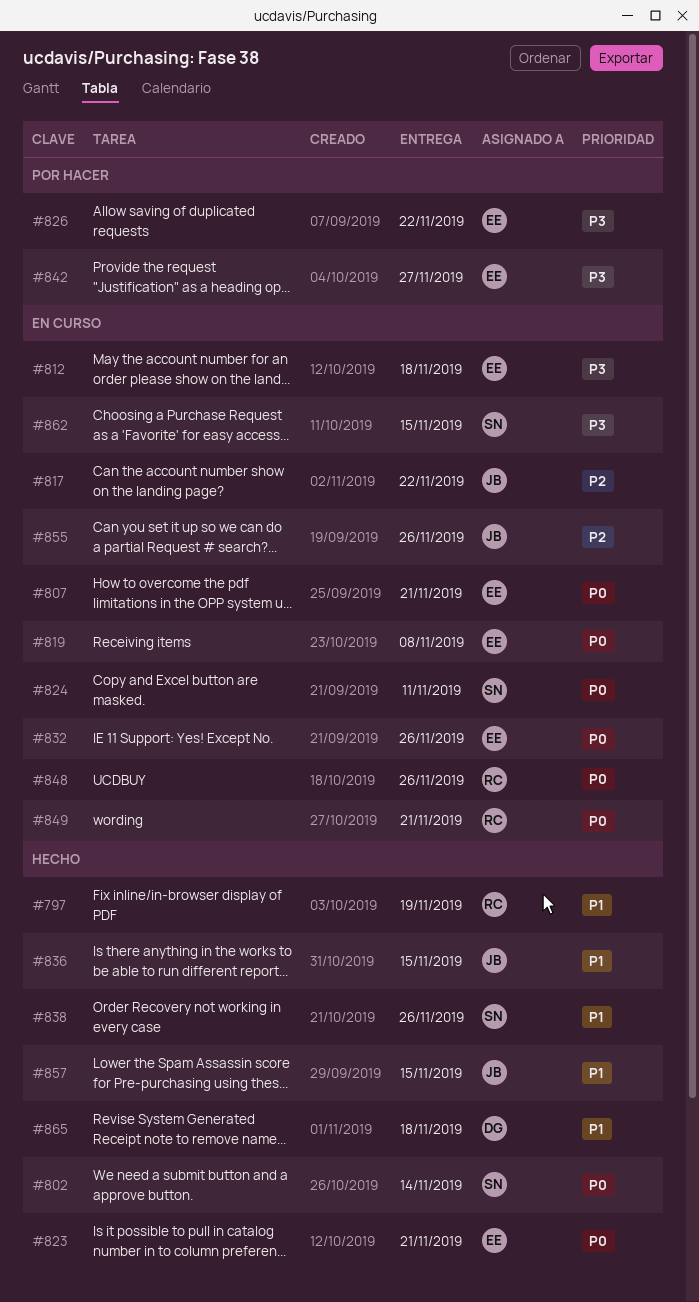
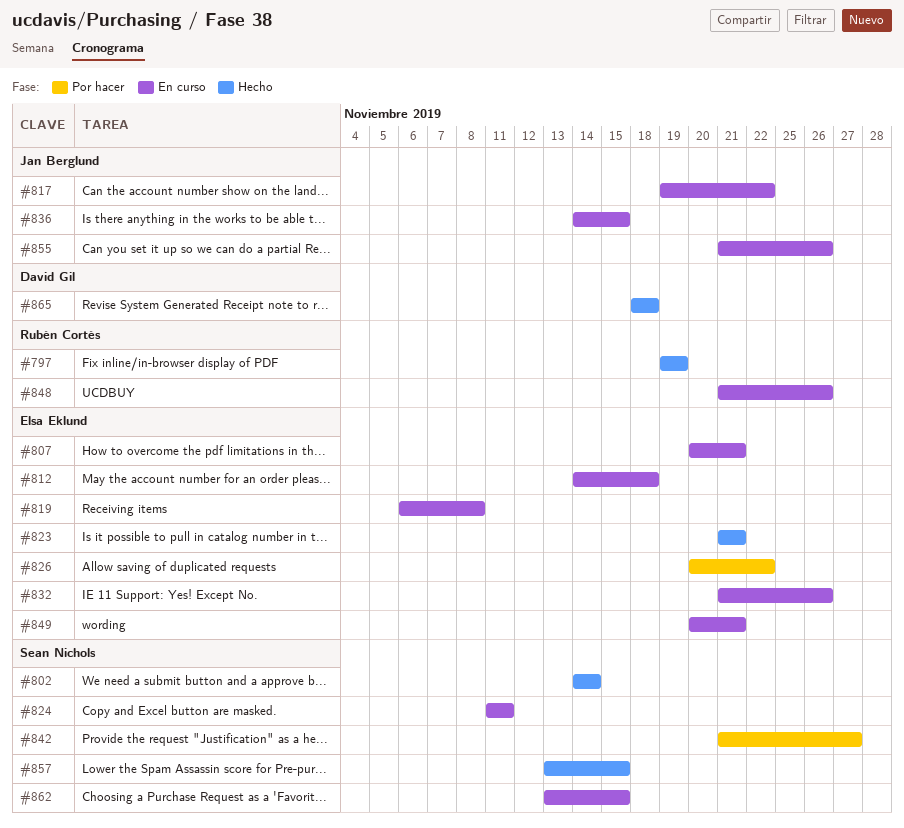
#836, status: Hecho -> En curso
#838: present -> none
#842, owner: Elsa Eklund -> Sean Nichols
#849, owner: Rubén Cortés -> Elsa Eklund
#857, owner: Jan Berglund -> Sean Nichols

